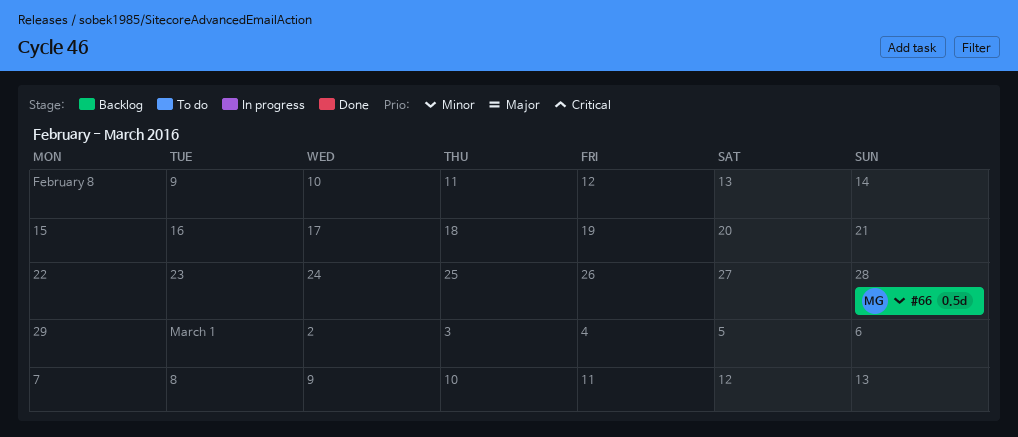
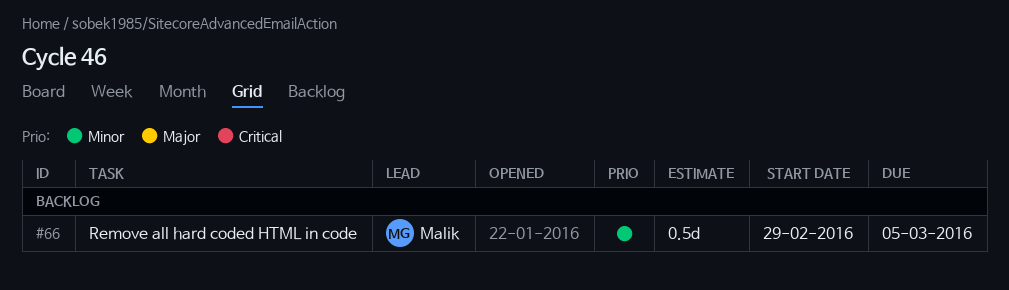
#66, start: Feb 28 -> Feb 29
#66, due: Feb 28 -> Mar 5

